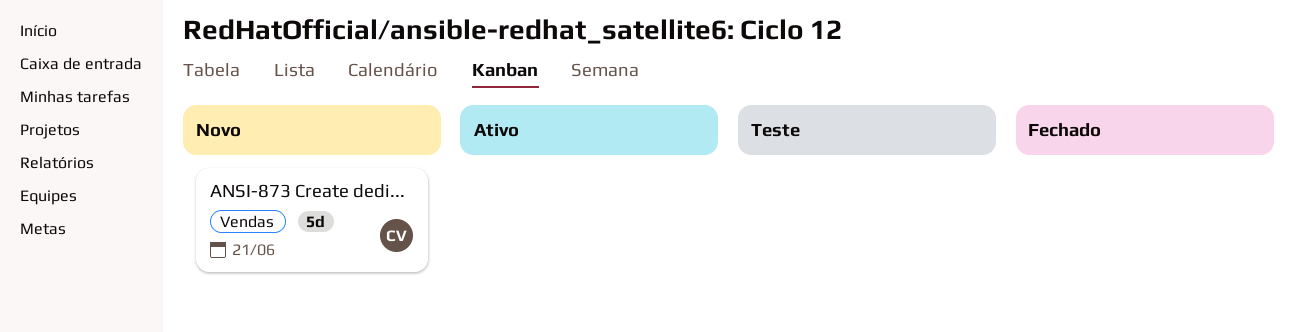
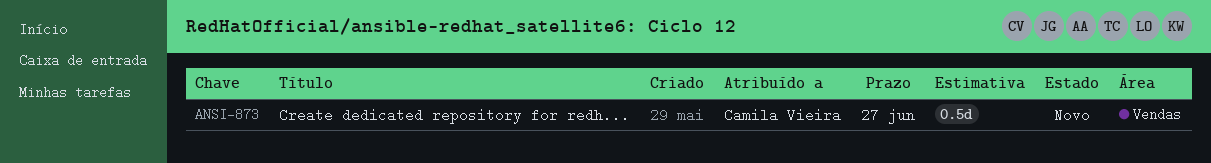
ANSI-873, estimate: 5d -> 0.5d
ANSI-873, due: Jun 21 -> Jun 27

